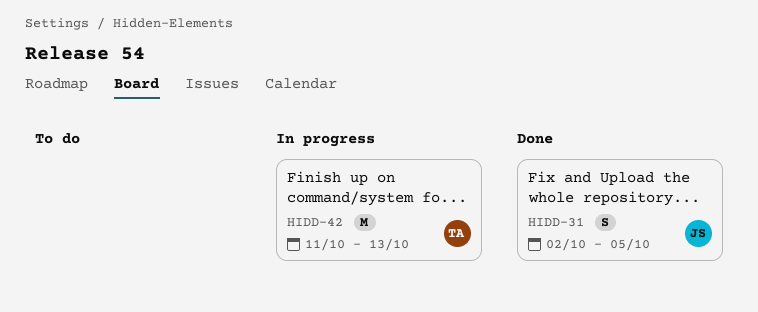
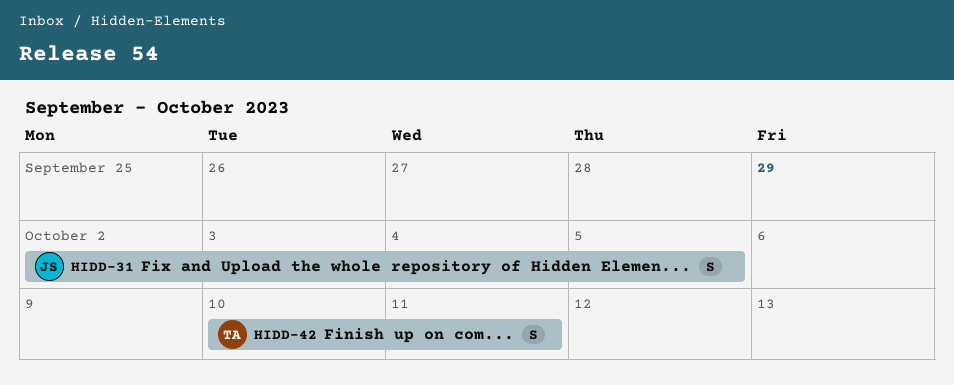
HIDD-42, estimate: M -> S
HIDD-42, start: Oct 11 -> Oct 10
HIDD-42, due: Oct 13 -> Oct 11

